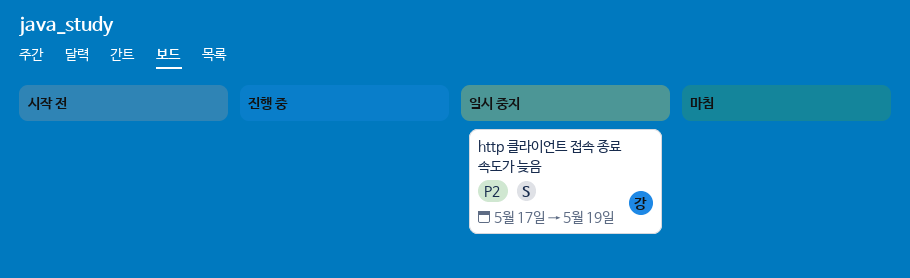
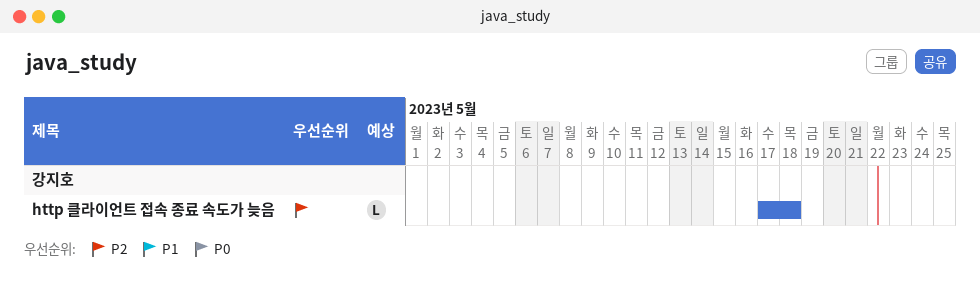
http 클라이언트 접속 종료 속도가 늦음, estimate: S -> L
http 클라이언트 접속 종료 속도가 늦음, due: May 19 -> May 18

